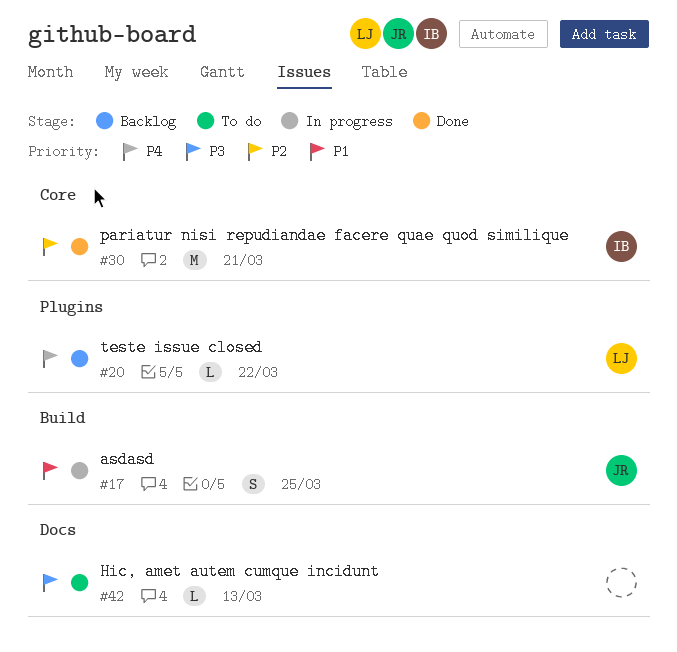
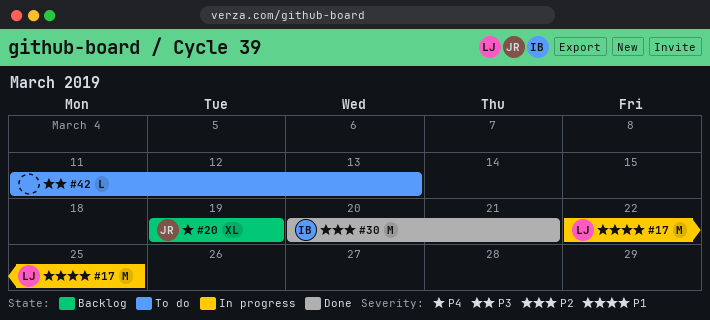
#17, owner: JR -> LJ
#17, estimate: S -> M
#20, owner: LJ -> JR
#20, estimate: L -> XL
#20, due: Mar 22 -> Mar 19

